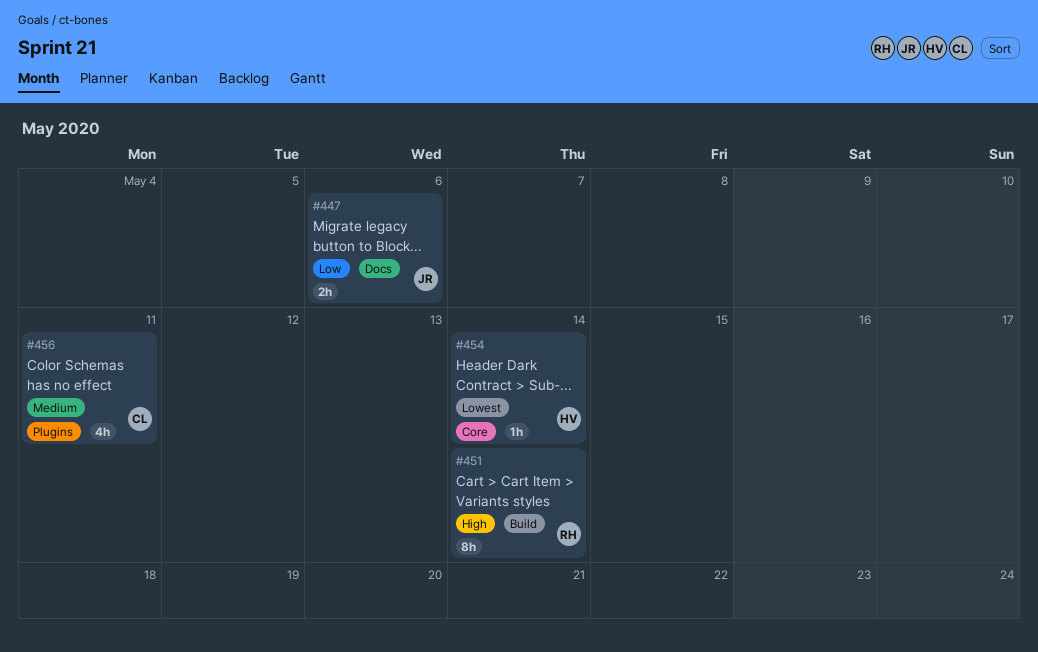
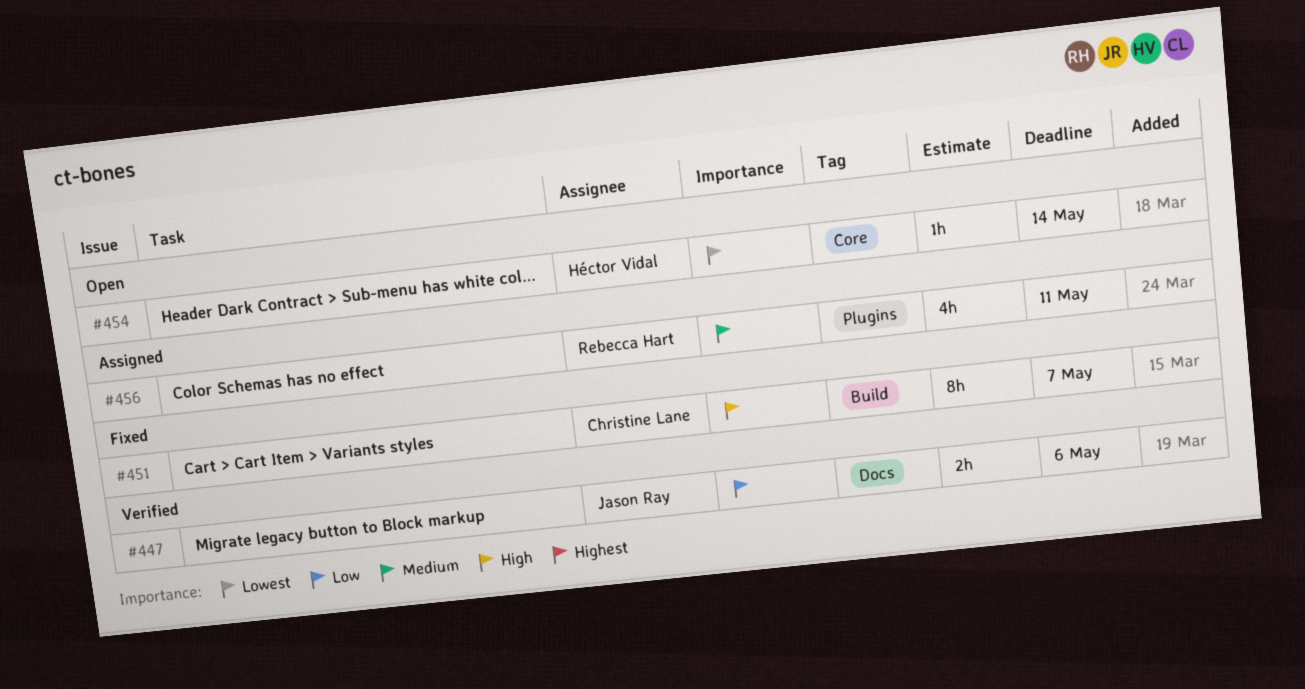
#451, owner: Rebecca Hart -> Christine Lane
#451, due: May 14 -> May 7
#456, owner: Christine Lane -> Rebecca Hart

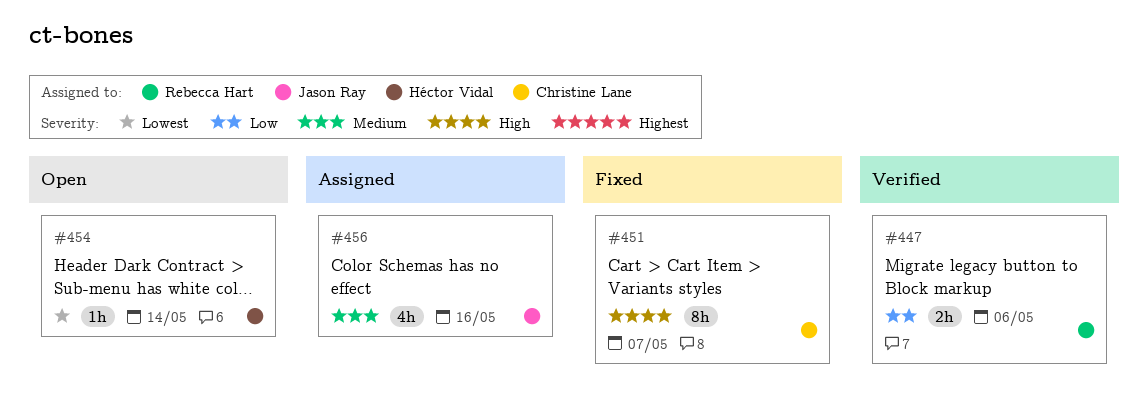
#447, owner: Jason Ray -> Rebecca Hart
#456, owner: Rebecca Hart -> Jason Ray
#456, due: May 11 -> May 16

